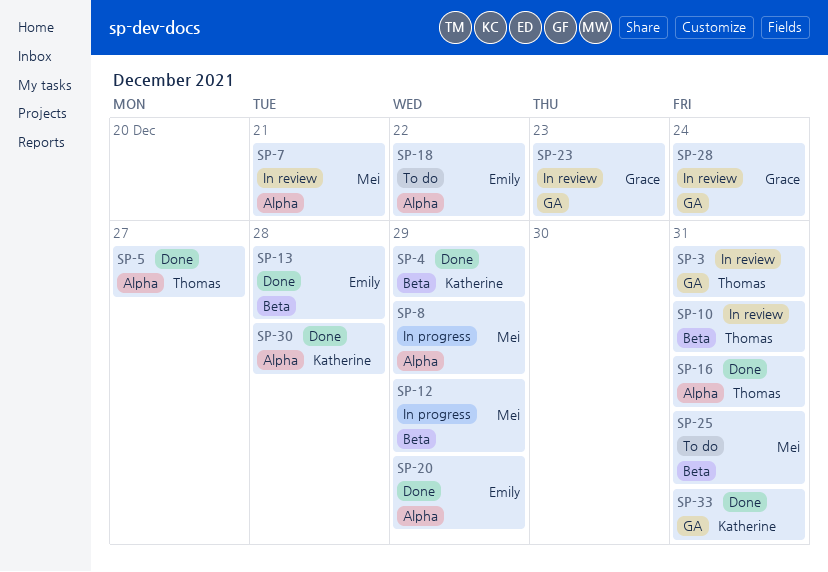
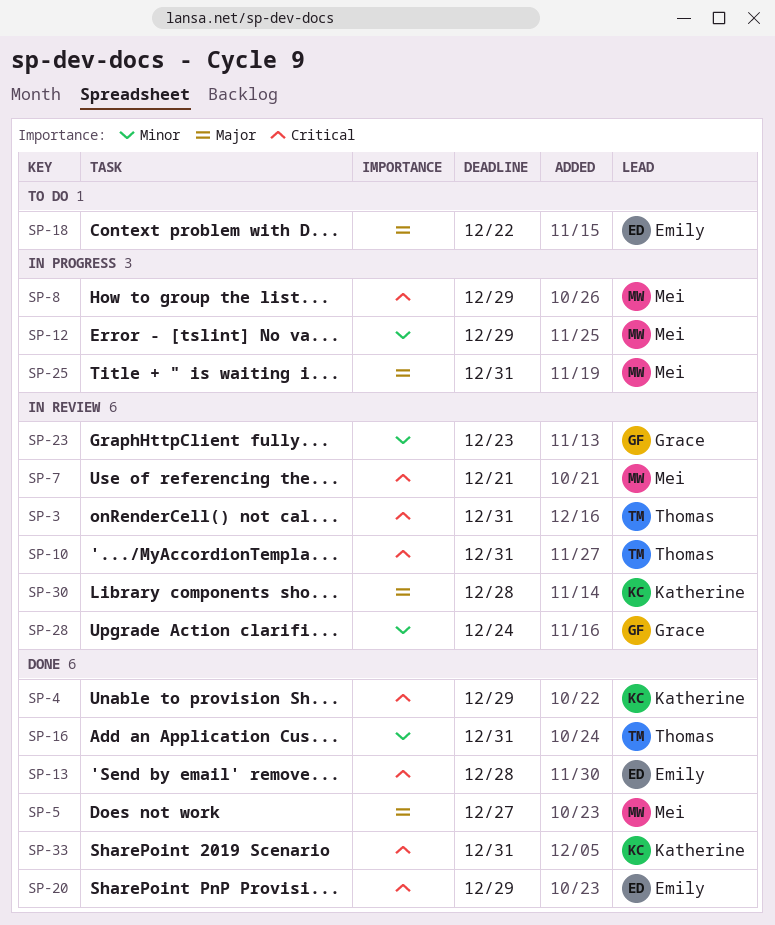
SP-5, owner: Thomas -> Mei
SP-25, status: To do -> In progress
SP-30, status: Done -> In review

